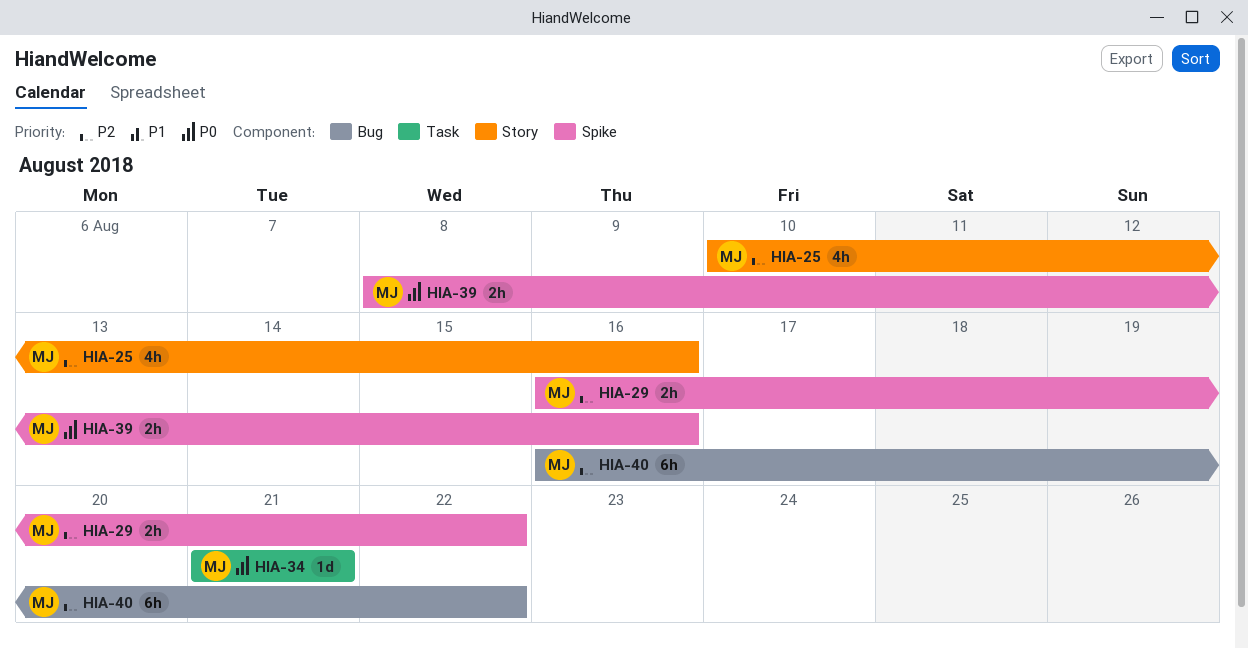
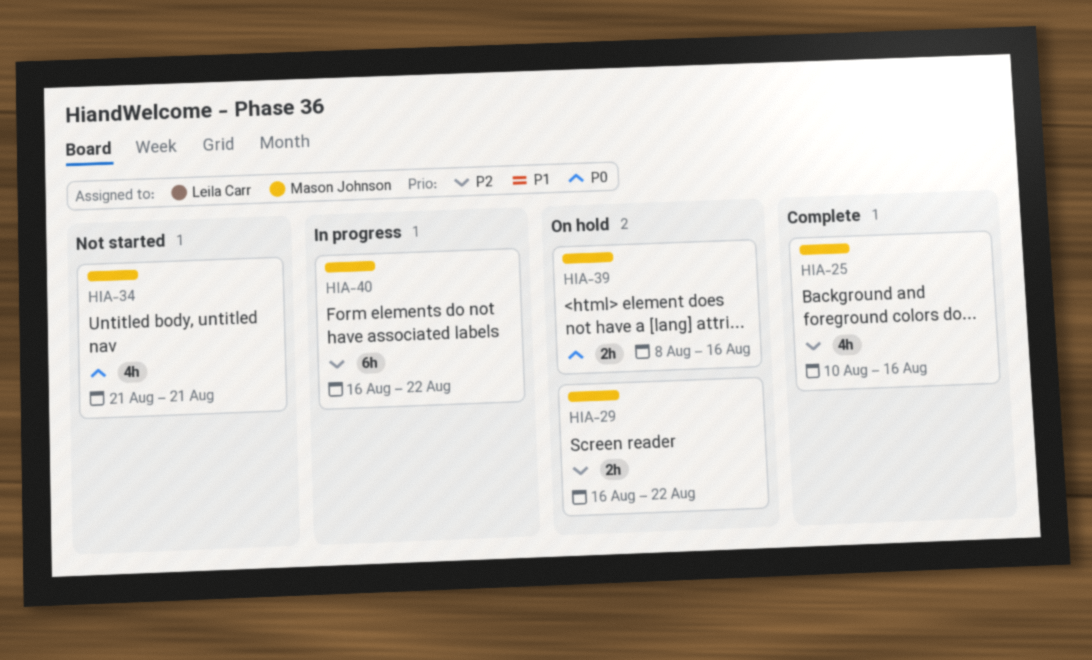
HIA-34, estimate: 1d -> 4h

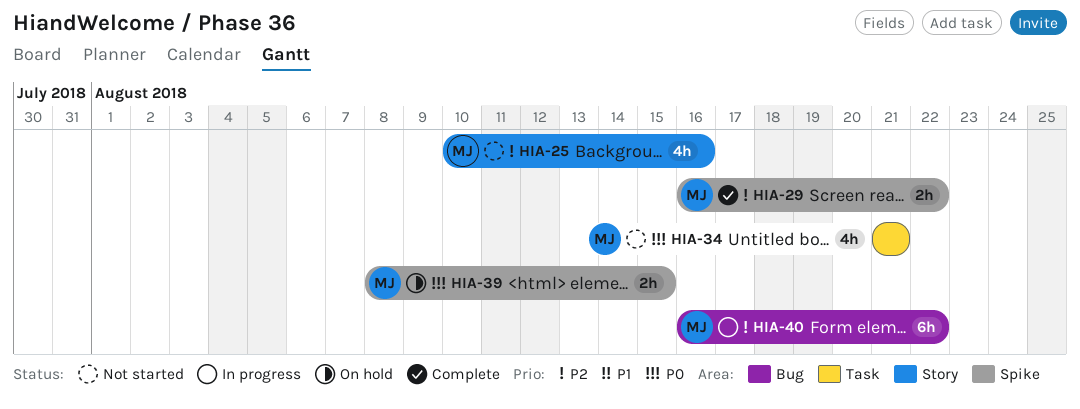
HIA-25, status: Complete -> Not started
HIA-29, status: On hold -> Complete
HIA-39, due: Aug 16 -> Aug 15

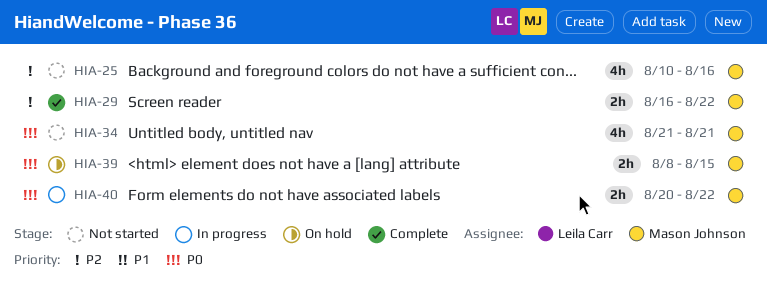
HIA-40, priority: P2 -> P0
HIA-40, estimate: 6h -> 2h
HIA-40, start: Aug 16 -> Aug 20

